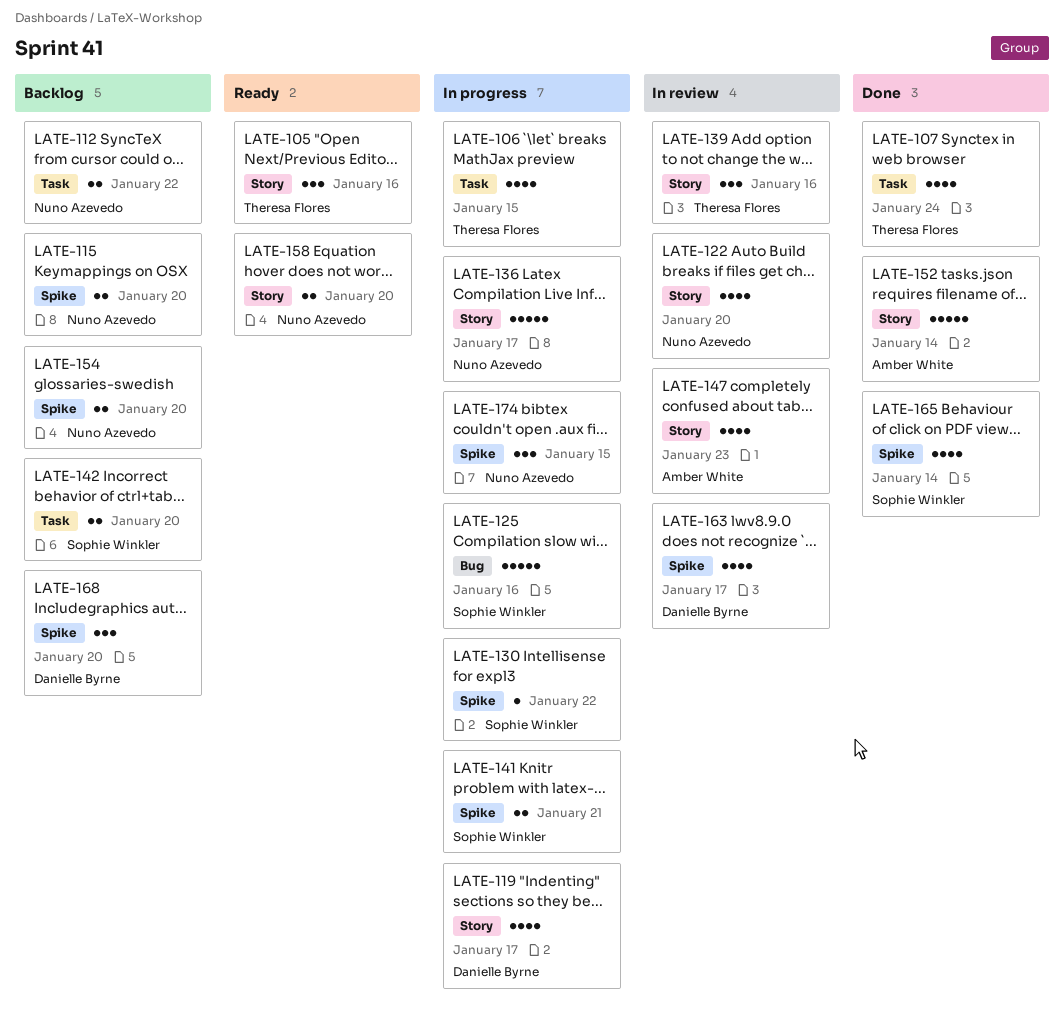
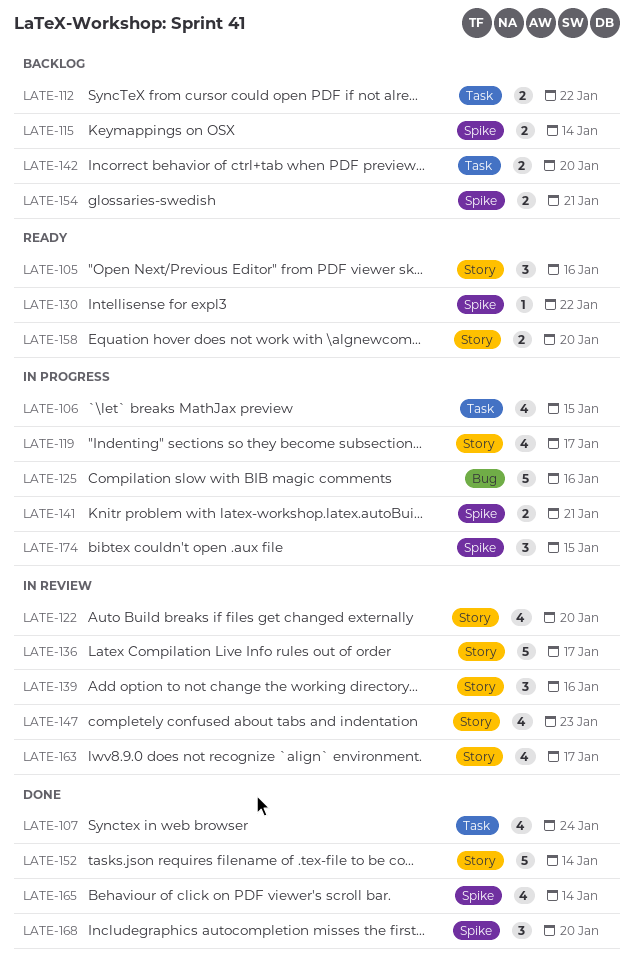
LATE-115, due: Jan 20 -> Jan 14
LATE-130, status: In progress -> Ready
LATE-136, status: In progress -> In review
LATE-154, due: Jan 20 -> Jan 21
LATE-163, label: Spike -> Story
LATE-168, status: Backlog -> Done

